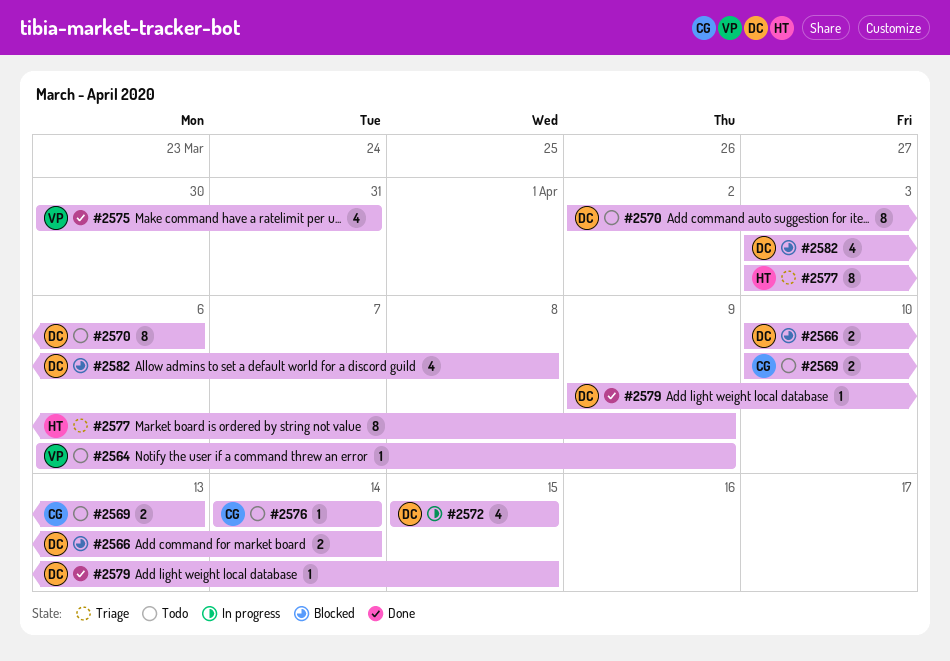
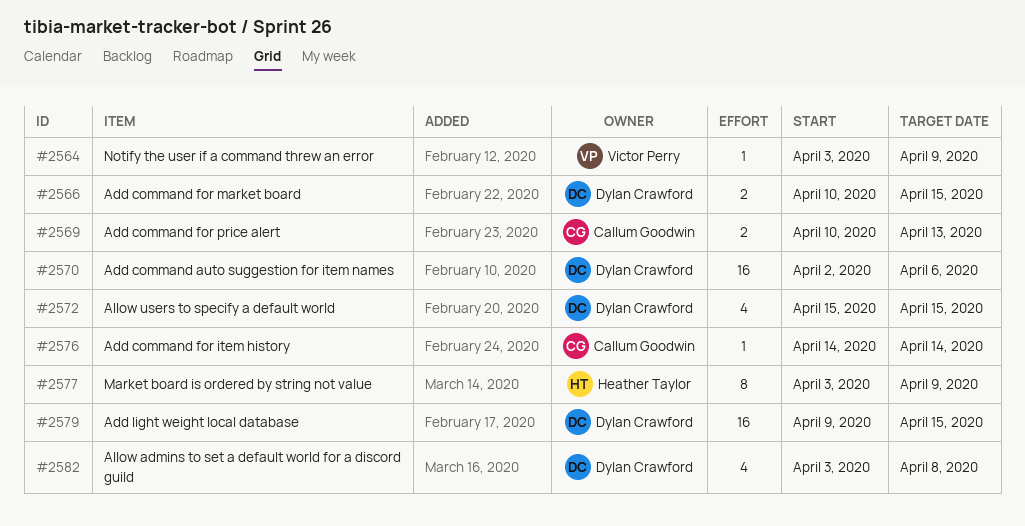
#2564, start: Apr 6 -> Apr 3
#2566, due: Apr 14 -> Apr 15
#2570, estimate: 8 -> 16
#2575: present -> none
#2579, estimate: 1 -> 16

